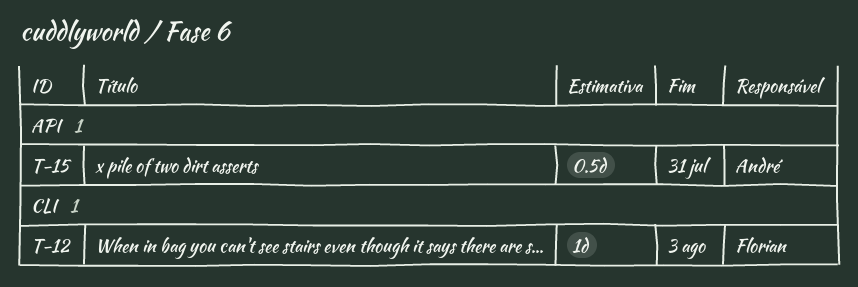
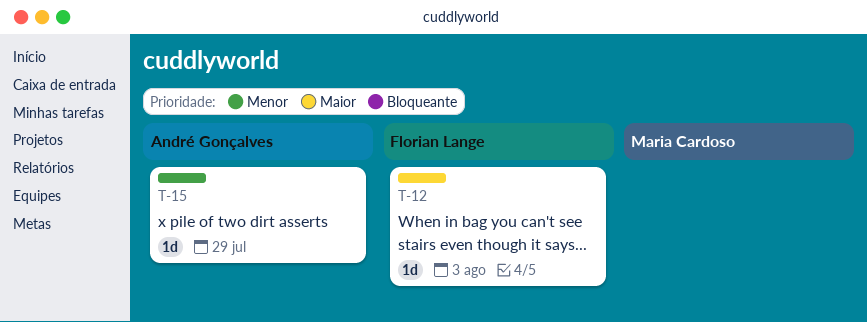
T-15, estimate: 0.5d -> 1d
T-15, due: Jul 31 -> Jul 29

